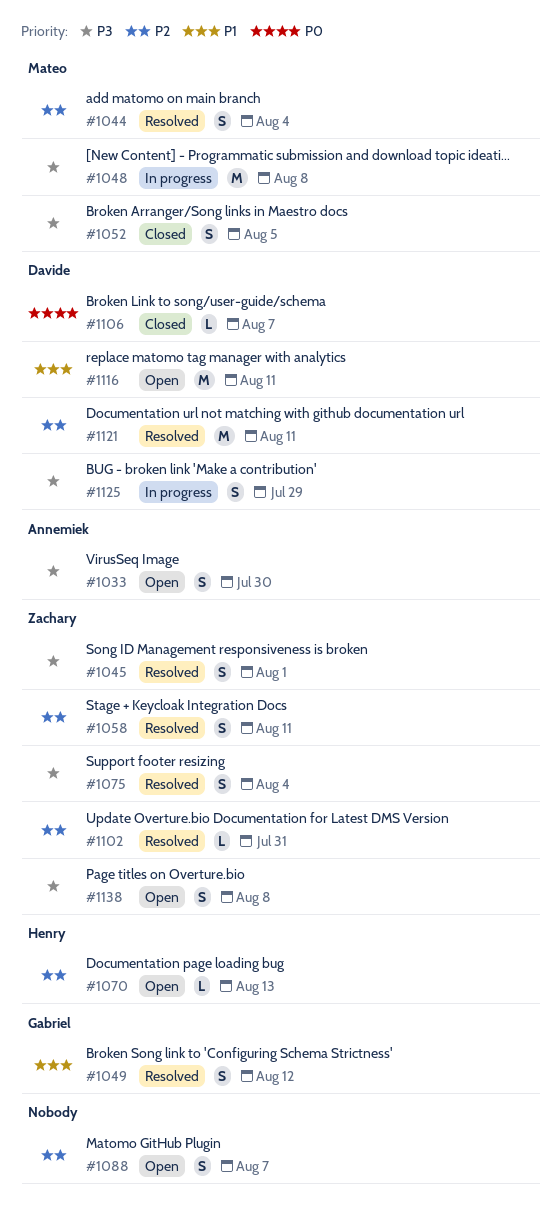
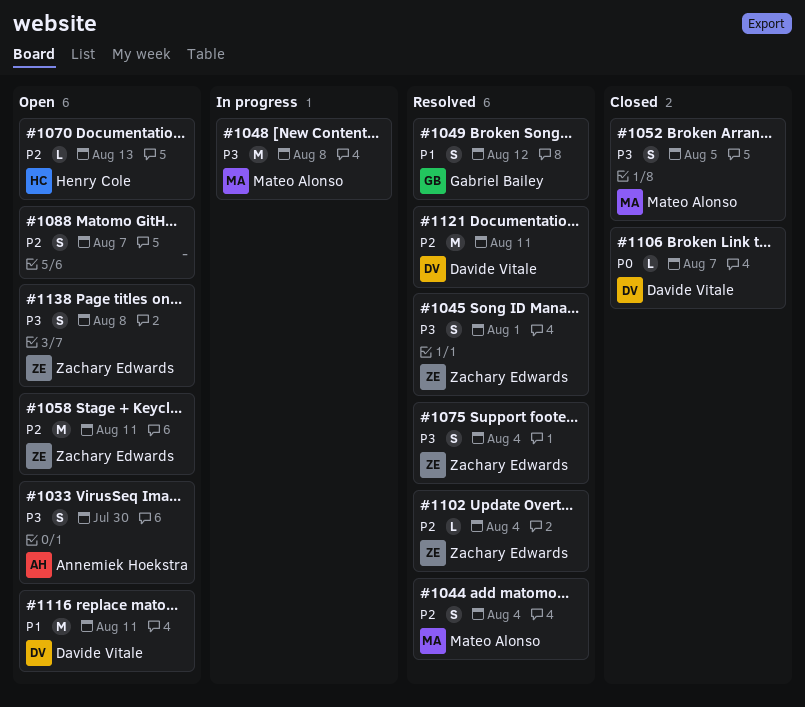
#1058, status: Resolved -> Open
#1058, estimate: S -> M
#1102, due: Jul 31 -> Aug 4
#1125: present -> none

